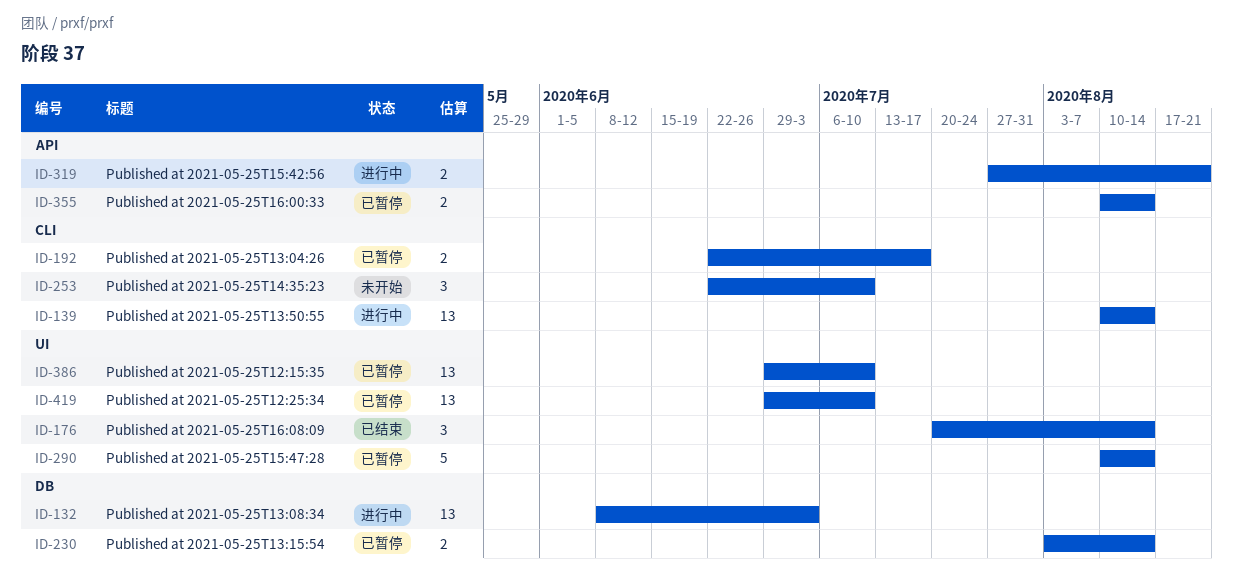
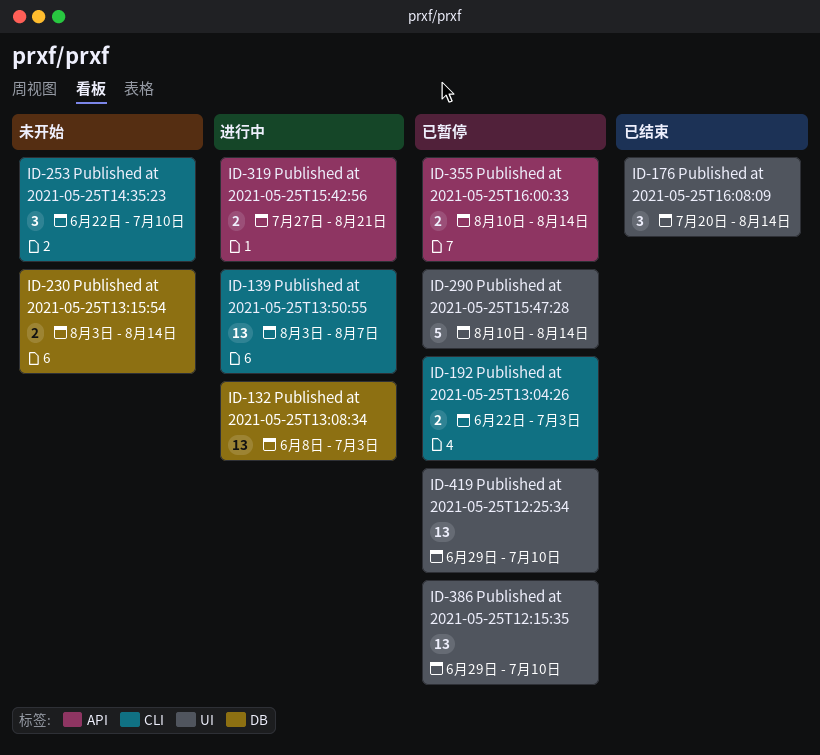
ID-139, start: Aug 10 -> Aug 3
ID-139, due: Aug 14 -> Aug 7
ID-192, due: Jul 17 -> Jul 3
ID-230, status: 已暂停 -> 未开始

